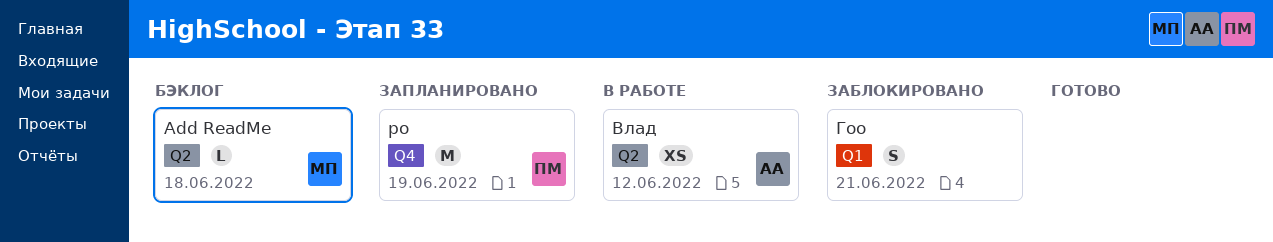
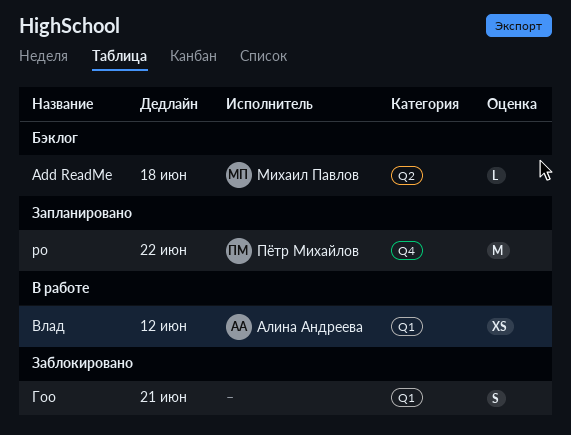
Влад, label: Q2 -> Q1
ро, due: Jun 19 -> Jun 22

